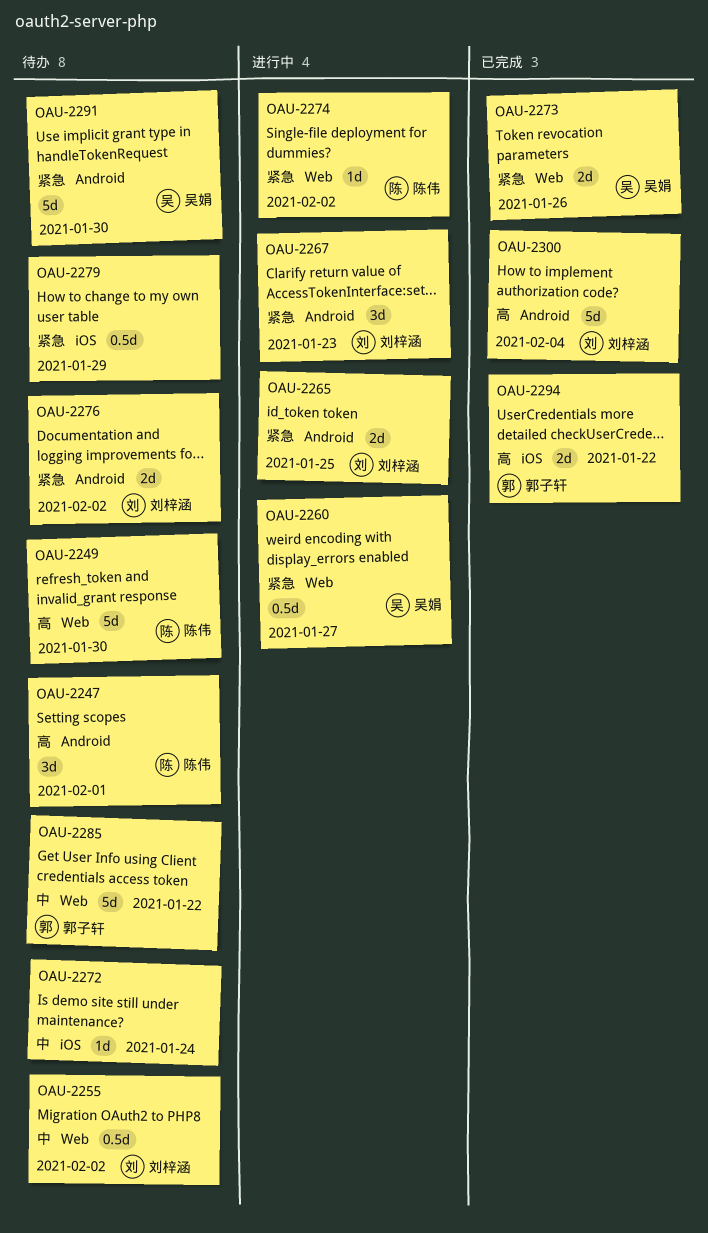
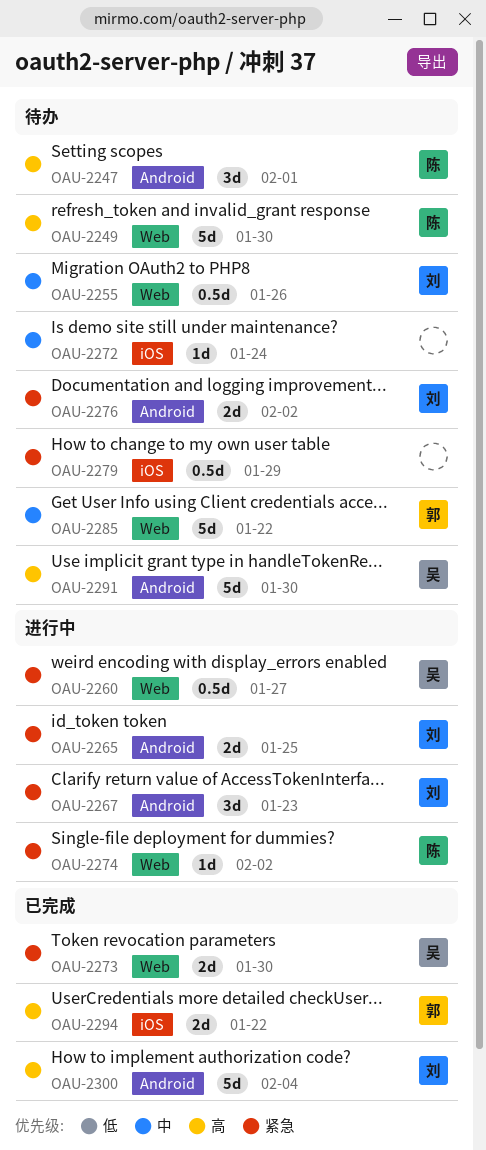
OAU-2255, due: Feb 2 -> Jan 26
OAU-2273, due: Jan 26 -> Jan 30
OAU-2291, priority: 紧急 -> 高

